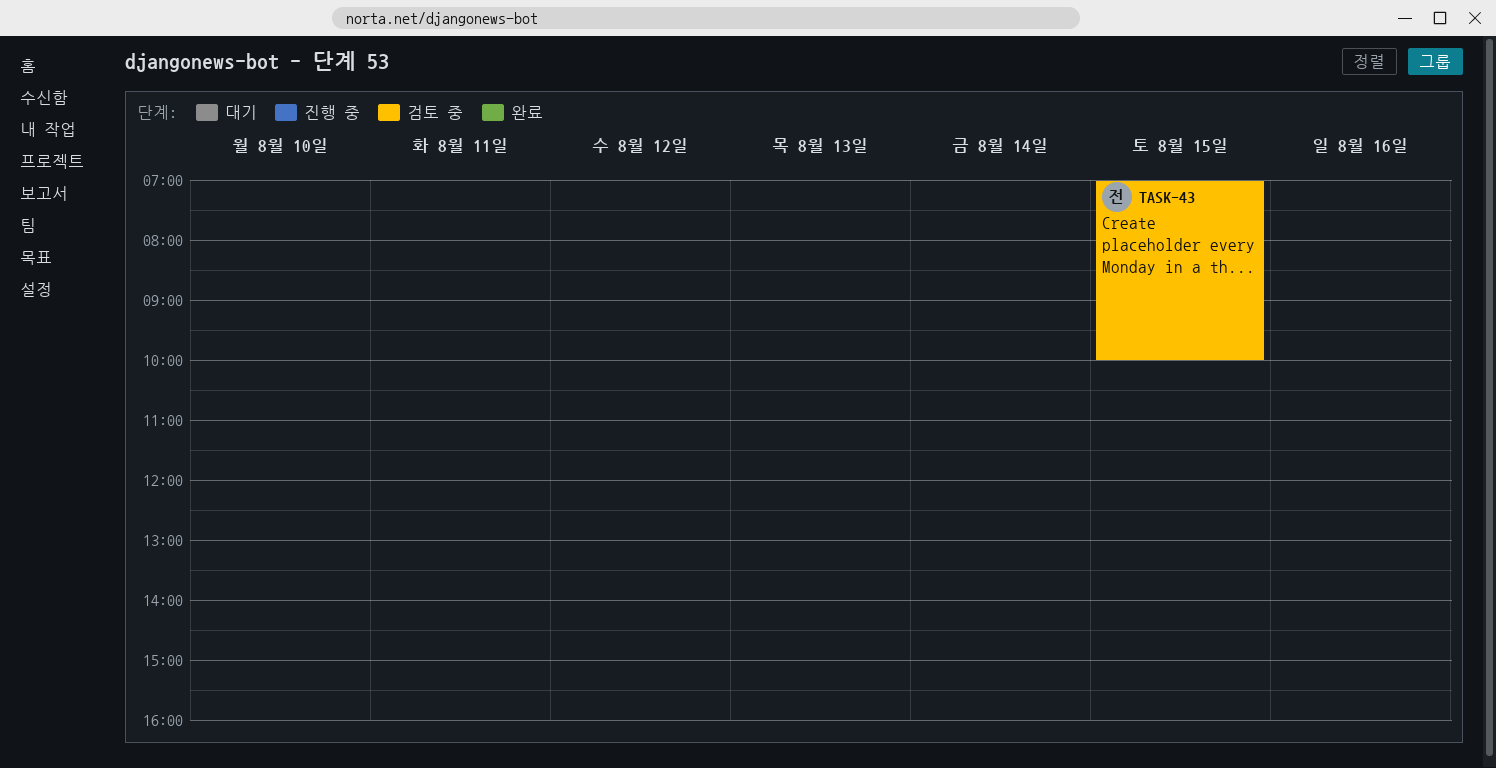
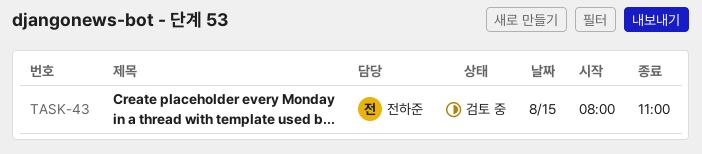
TASK-43, begins: 07:00 -> 08:00
TASK-43, ends: 10:00 -> 11:00

